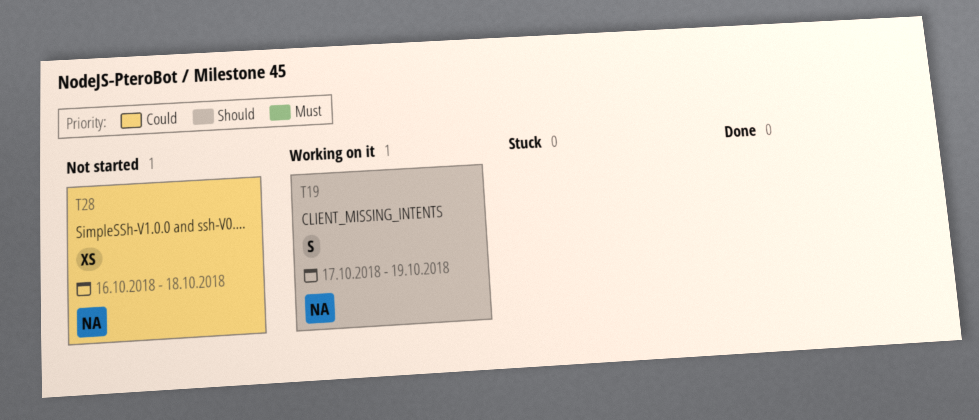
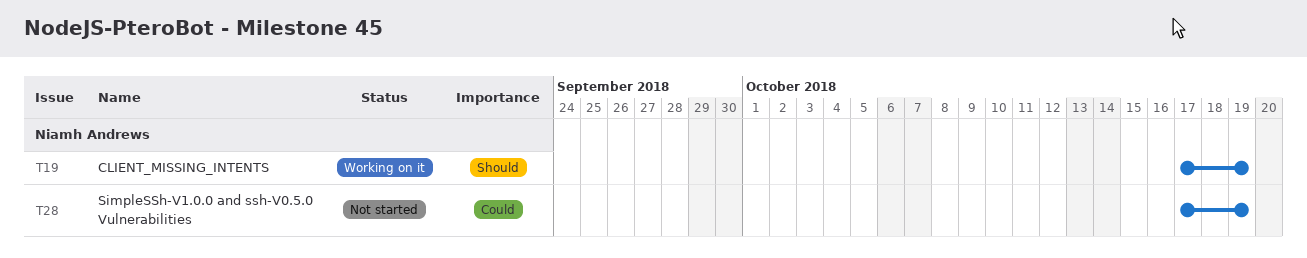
T28, start: Oct 16 -> Oct 17
T28, due: Oct 18 -> Oct 19

